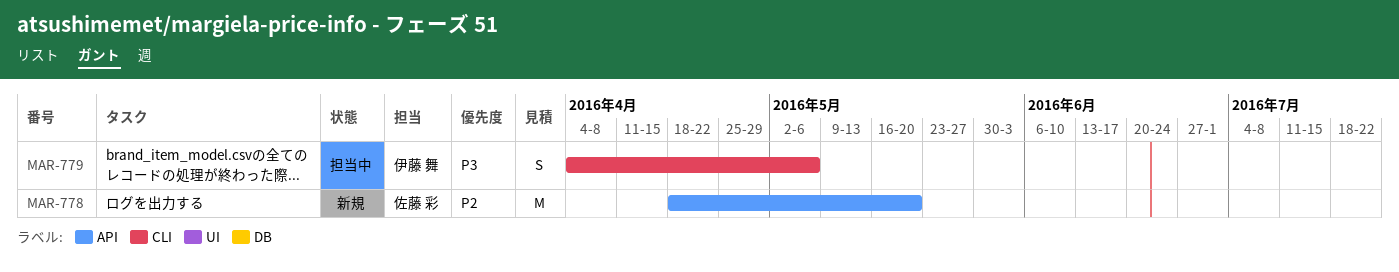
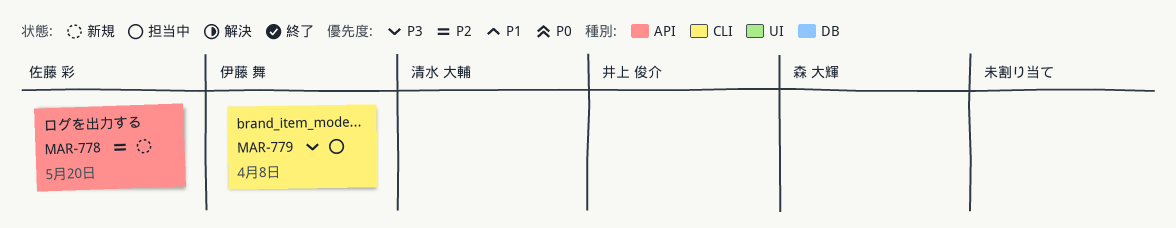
MAR-779, due: May 6 -> Apr 8

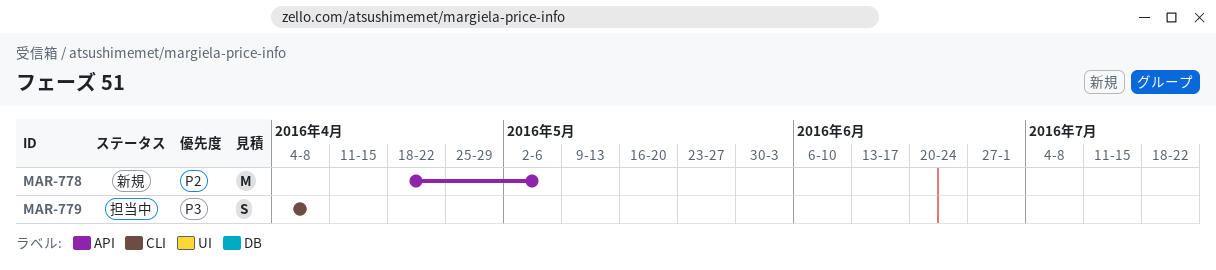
MAR-778, due: May 20 -> May 6

